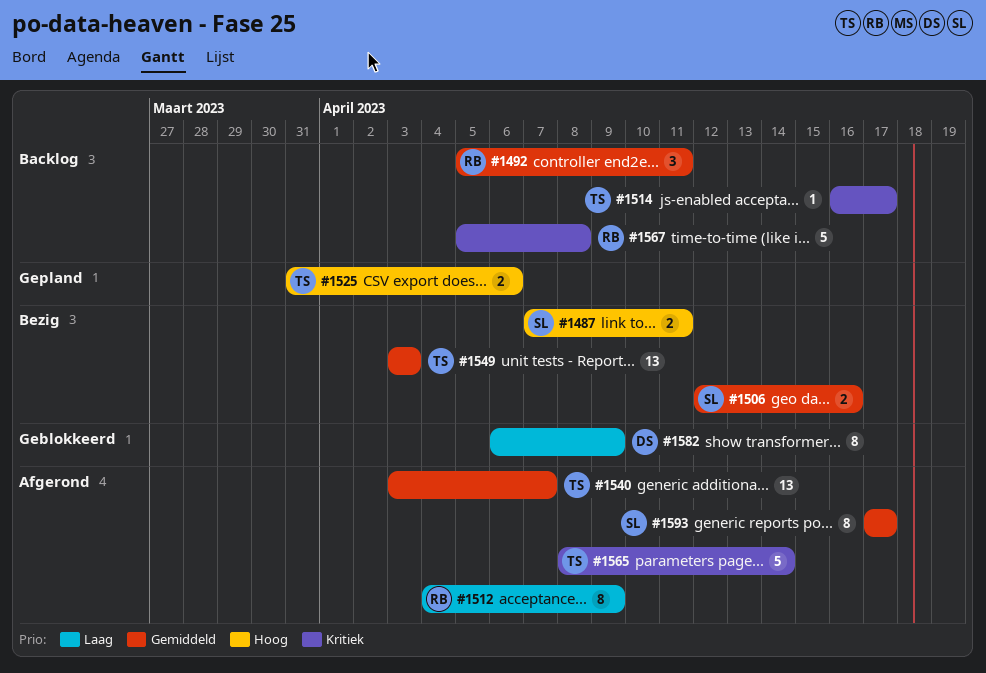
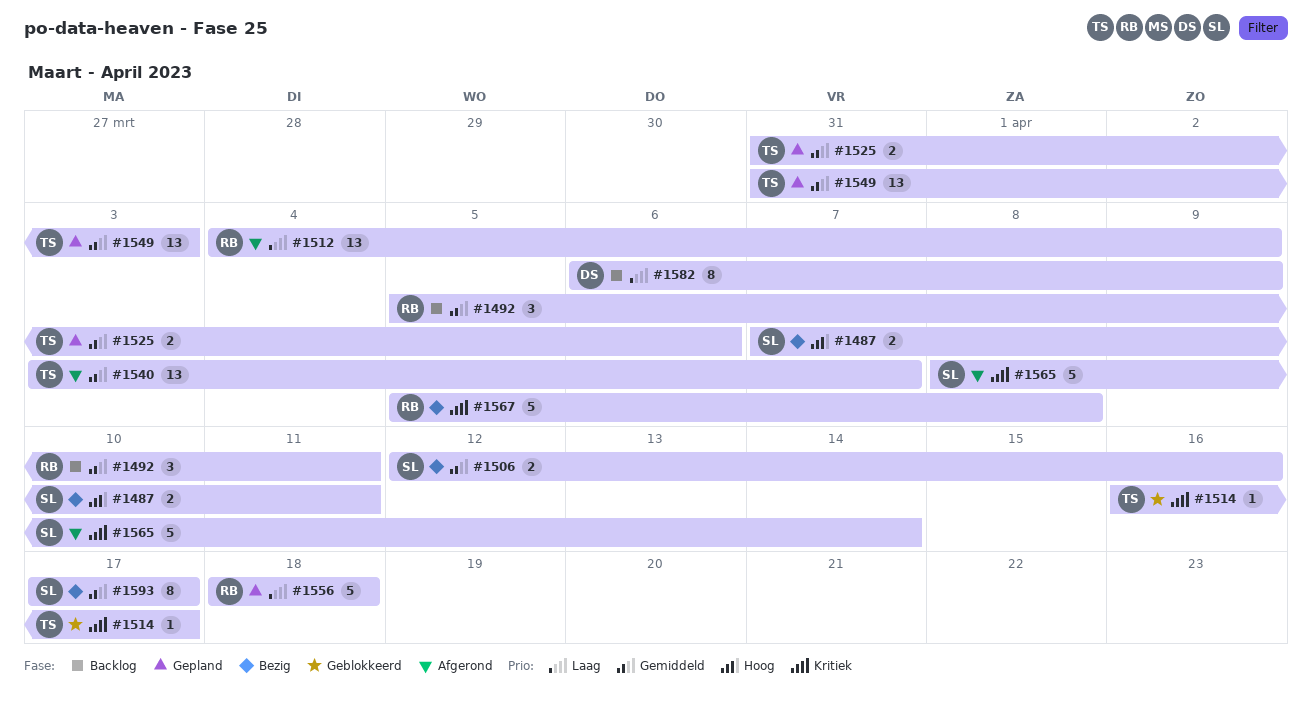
#1512, estimate: 8 -> 13
#1514, status: Backlog -> Geblokkeerd
#1525, priority: Hoog -> Gemiddeld
#1549, status: Bezig -> Gepland
#1549, start: Apr 3 -> Mar 31
#1556: none -> present
#1565, owner: TS -> SL
#1567, status: Backlog -> Bezig
#1582, status: Geblokkeerd -> Backlog
#1593, status: Afgerond -> Bezig

